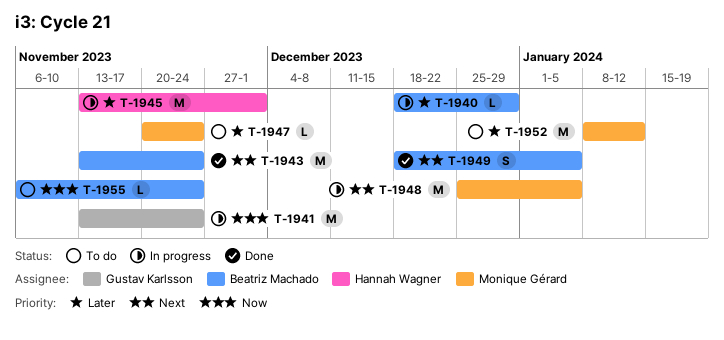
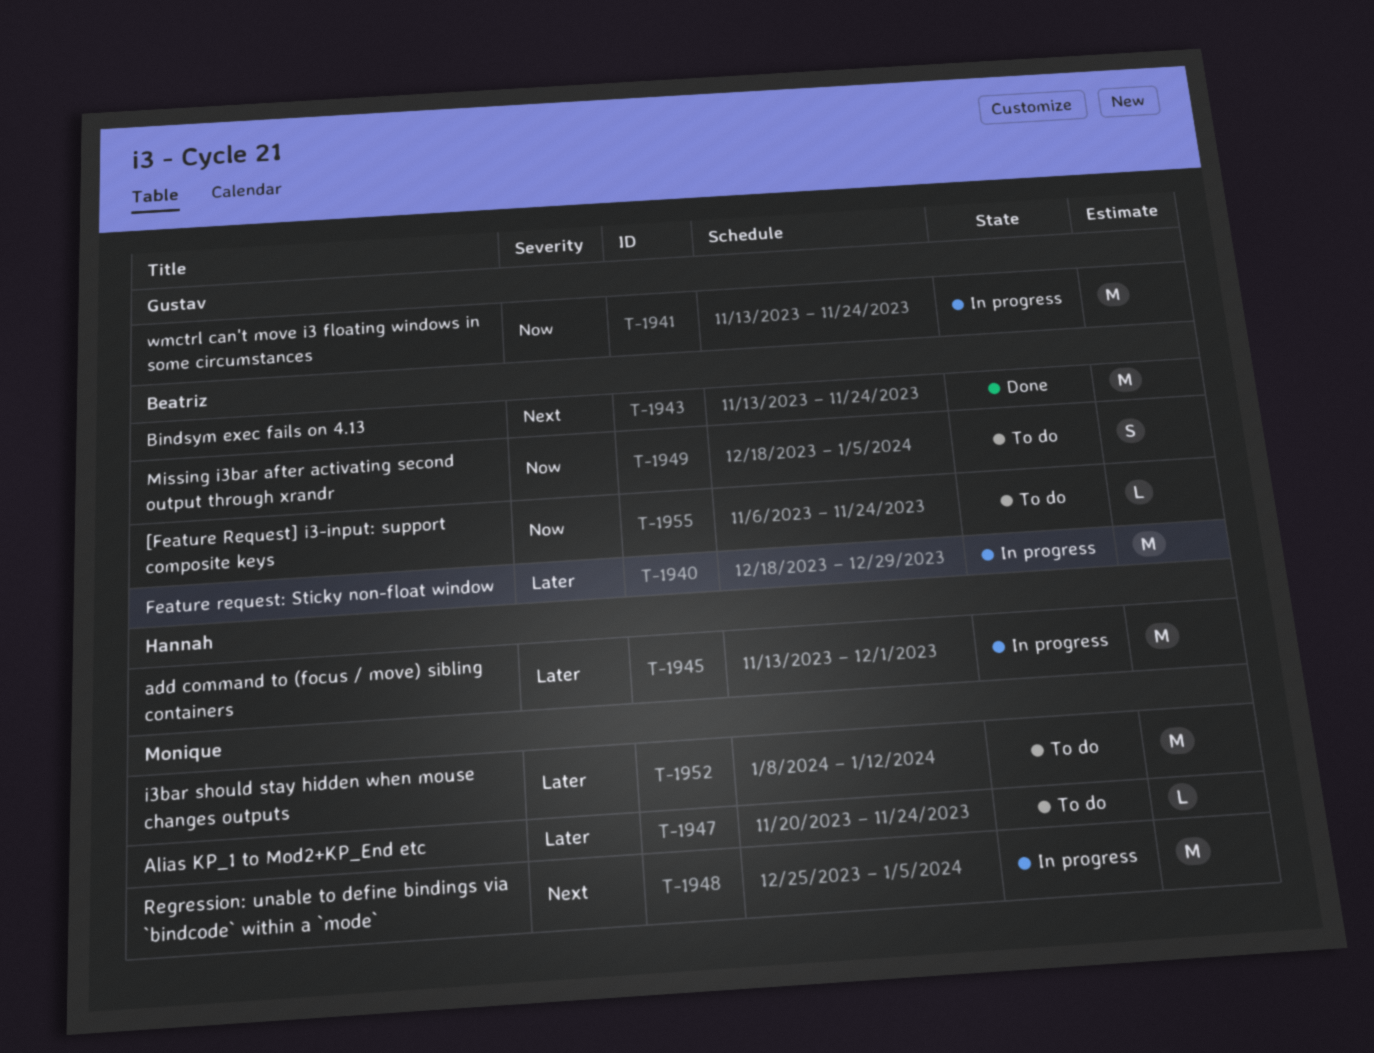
T-1940, estimate: L -> M
T-1949, status: Done -> To do
T-1949, priority: Next -> Now

